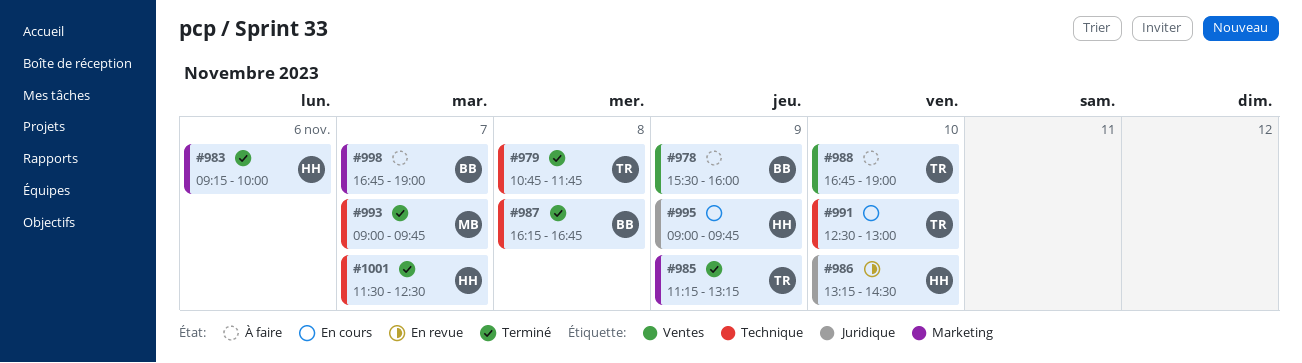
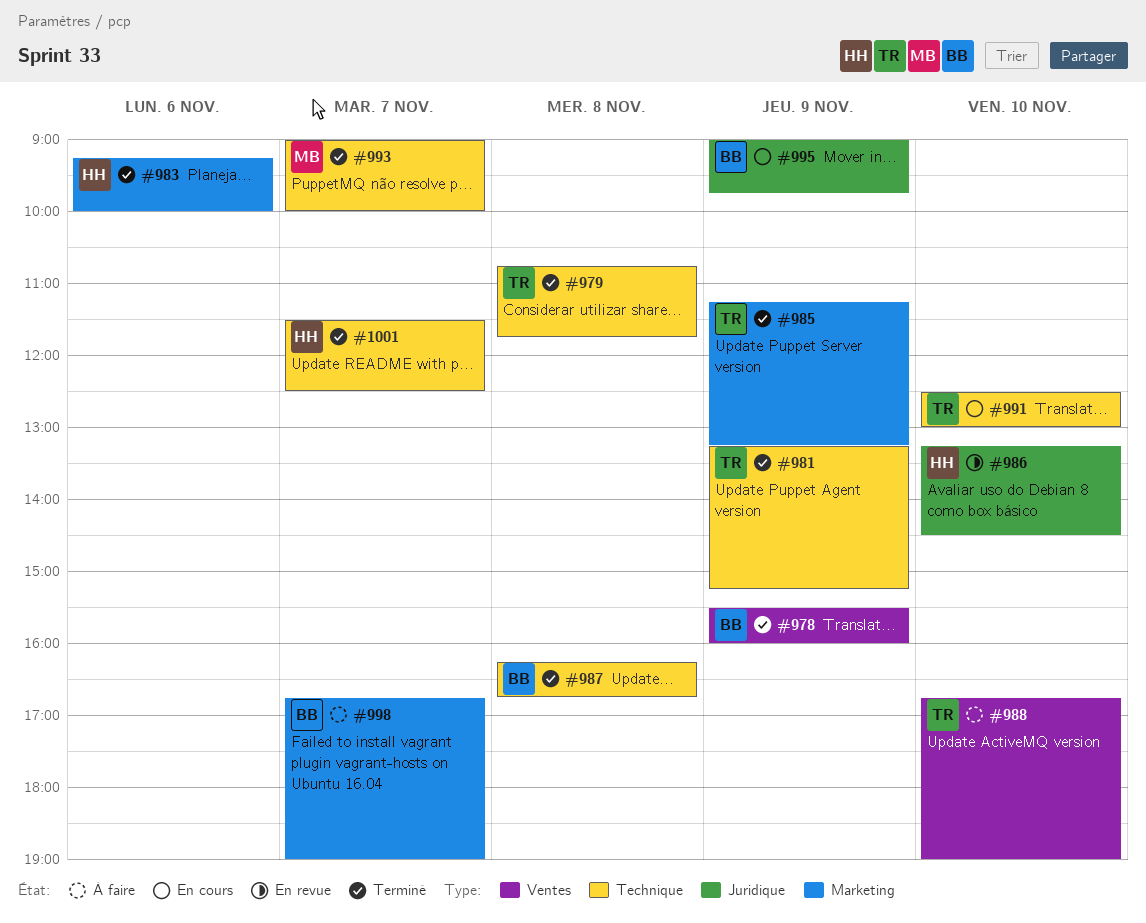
#978, status: À faire -> Terminé
#981: none -> present
#993, ends: 09:45 -> 10:00
#995, owner: HH -> BB

